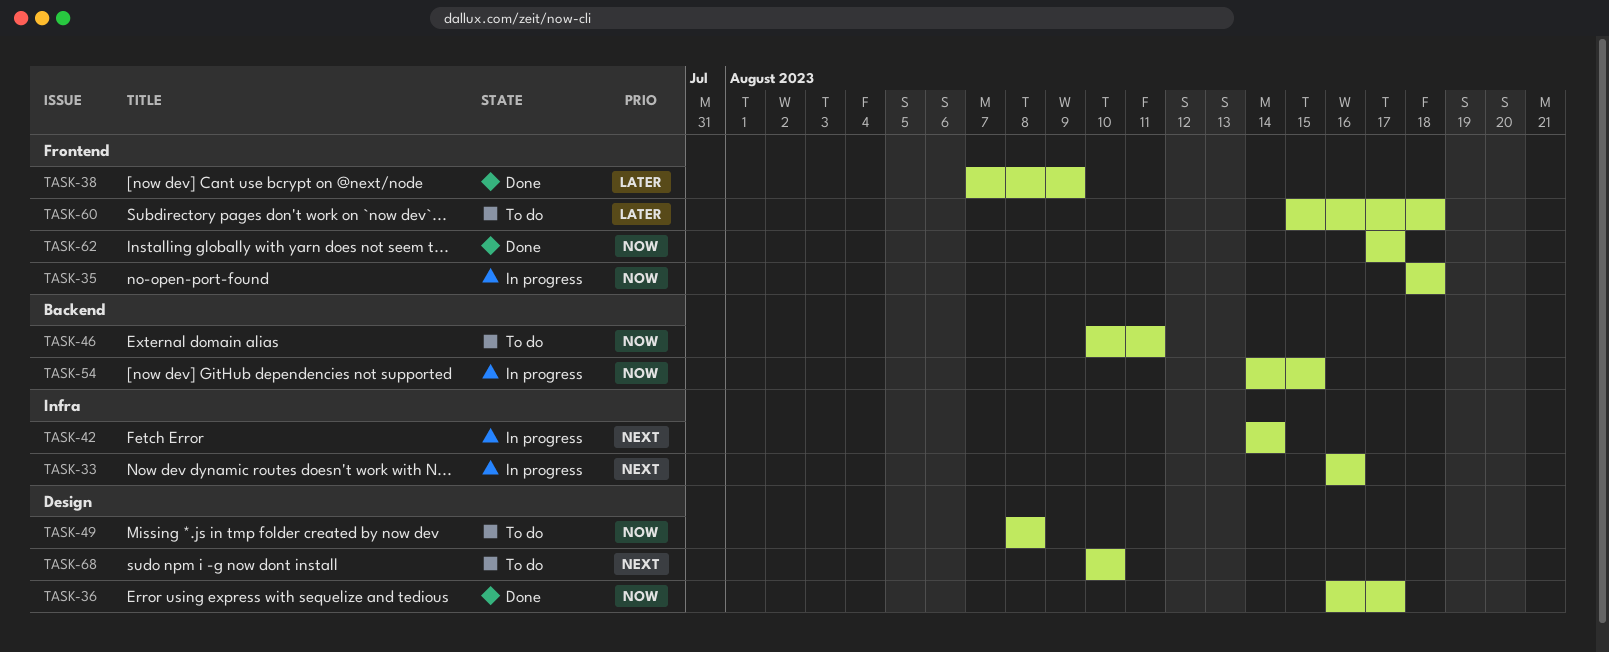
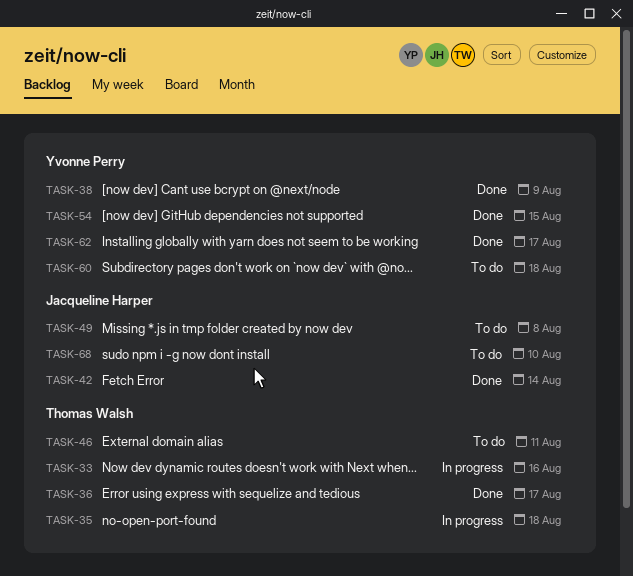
TASK-42, status: In progress -> Done
TASK-54, status: In progress -> Done

